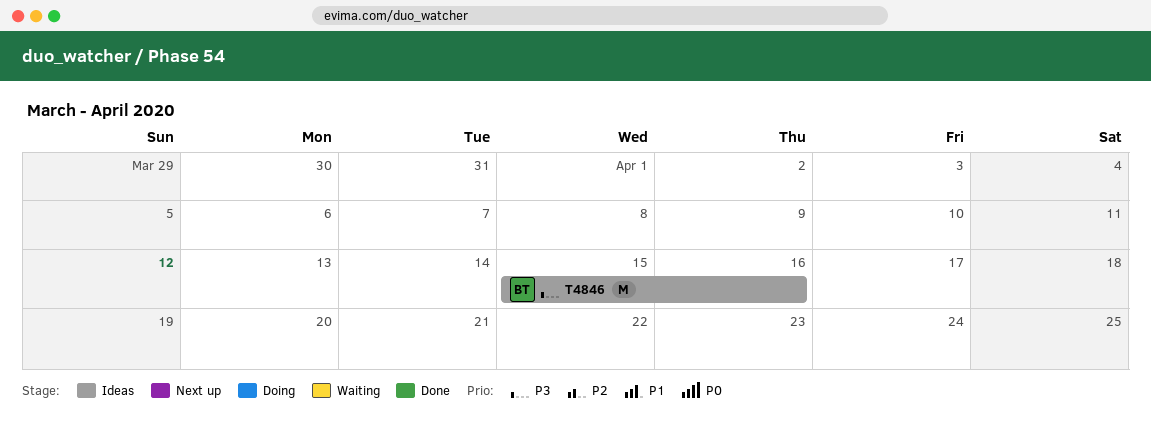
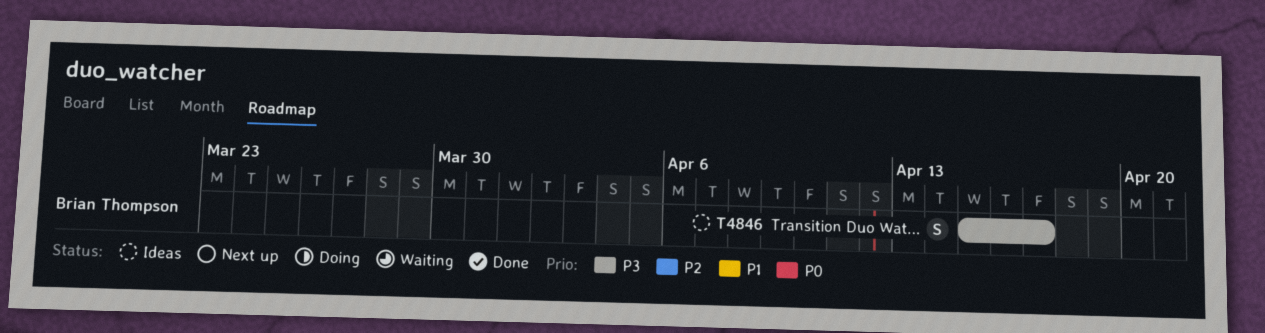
T4846, estimate: M -> S
T4846, due: Apr 16 -> Apr 17

